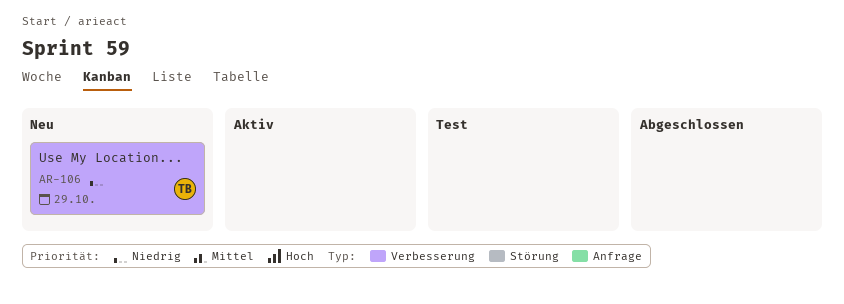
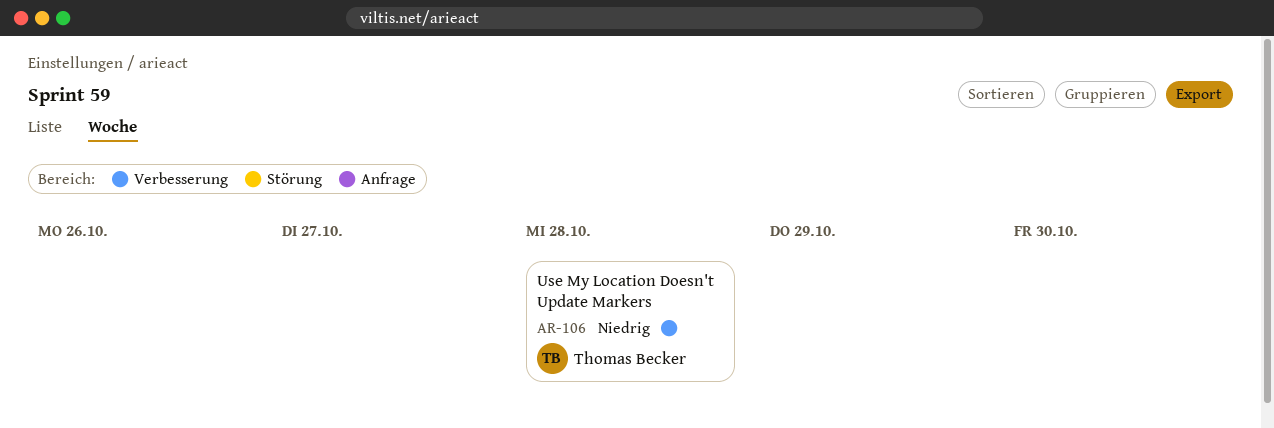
AR-106, due: Oct 29 -> Oct 28

